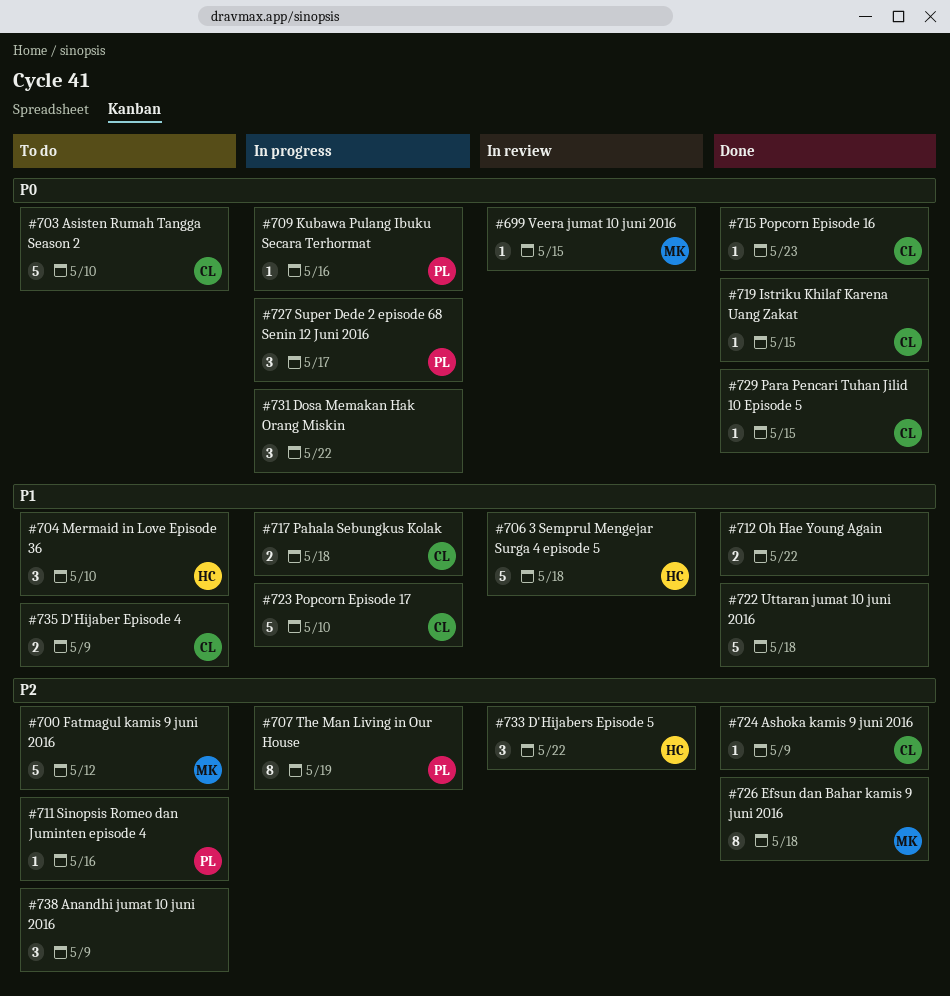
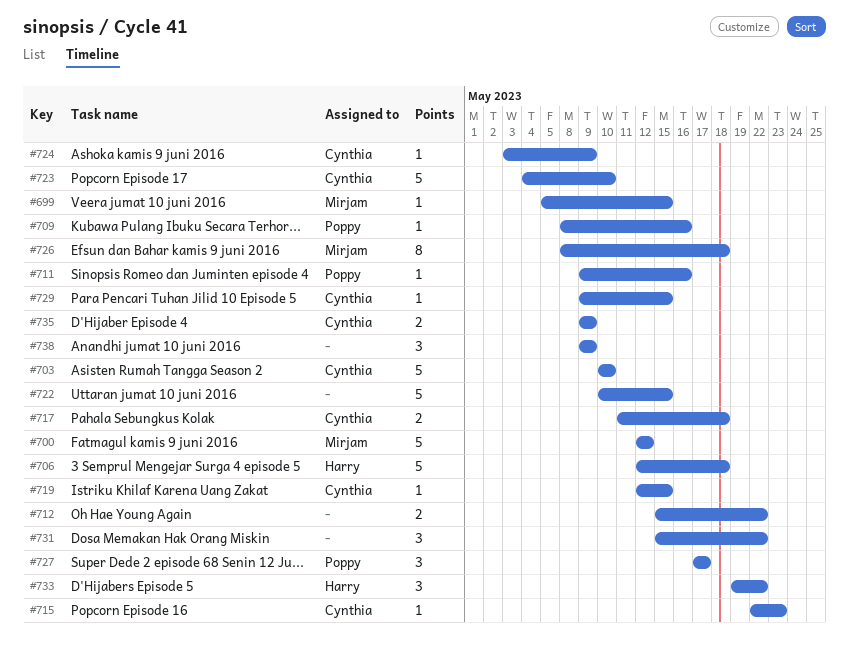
#704: present -> none
#707: present -> none
#722, due: May 18 -> May 15

